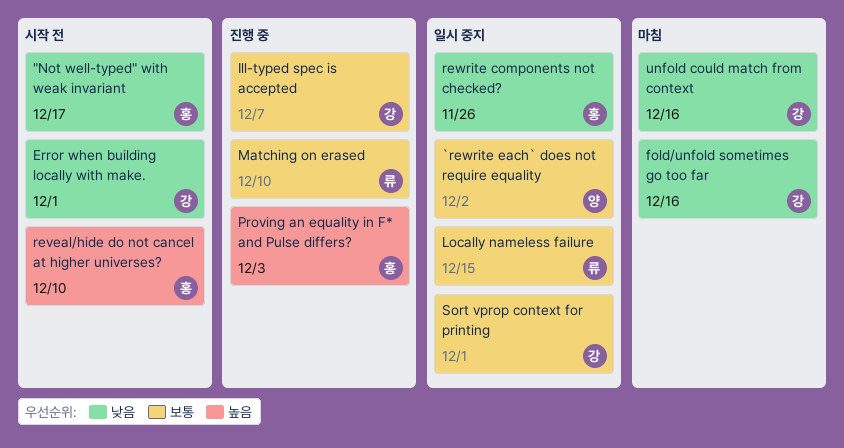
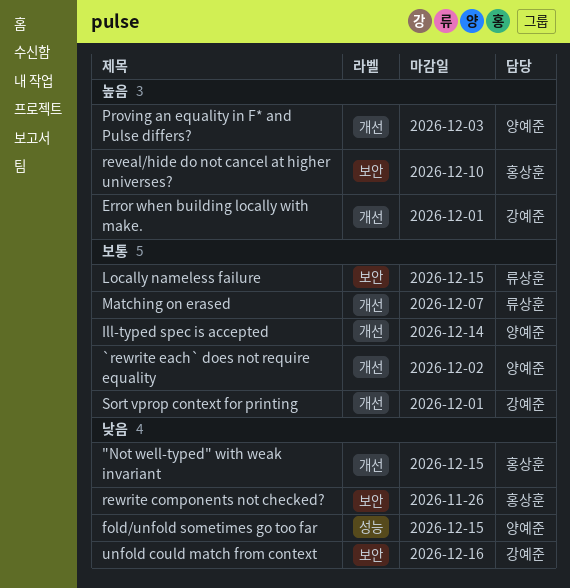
"Not well-typed" with weak invariant, due: Dec 17 -> Dec 15
Error when building locally with make., priority: 낮음 -> 높음
fold/unfold sometimes go too far, owner: 강예준 -> 양예준
fold/unfold sometimes go too far, due: Dec 16 -> Dec 15
Ill-typed spec is accepted, owner: 강예준 -> 양예준
Ill-typed spec is accepted, due: Dec 7 -> Dec 14
Matching on erased, due: Dec 10 -> Dec 7
Proving an equality in F* and Pulse differs?, owner: 홍상훈 -> 양예준

